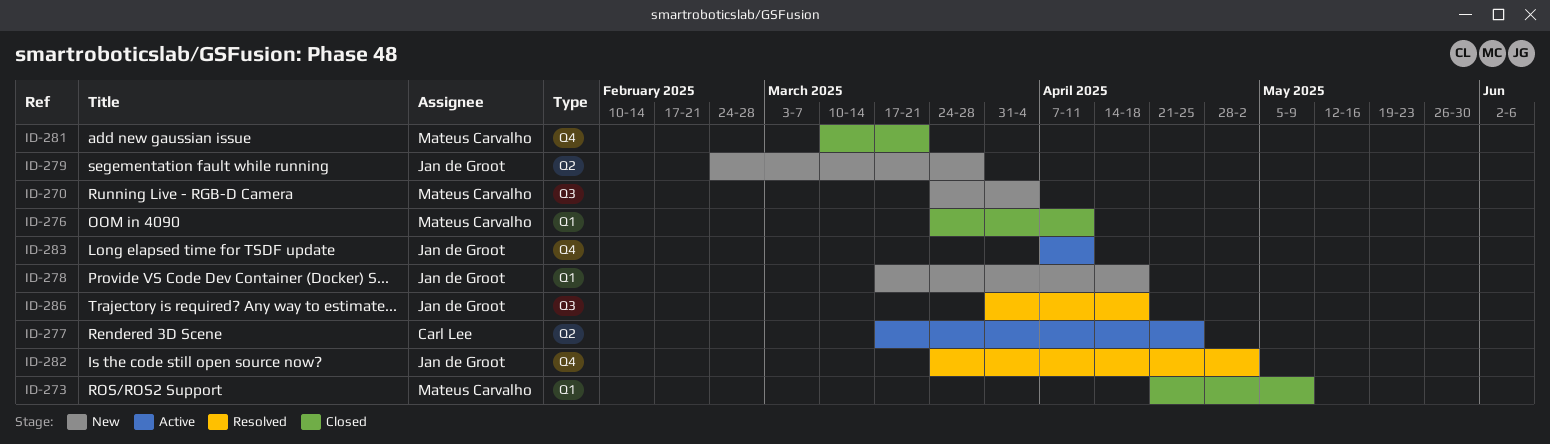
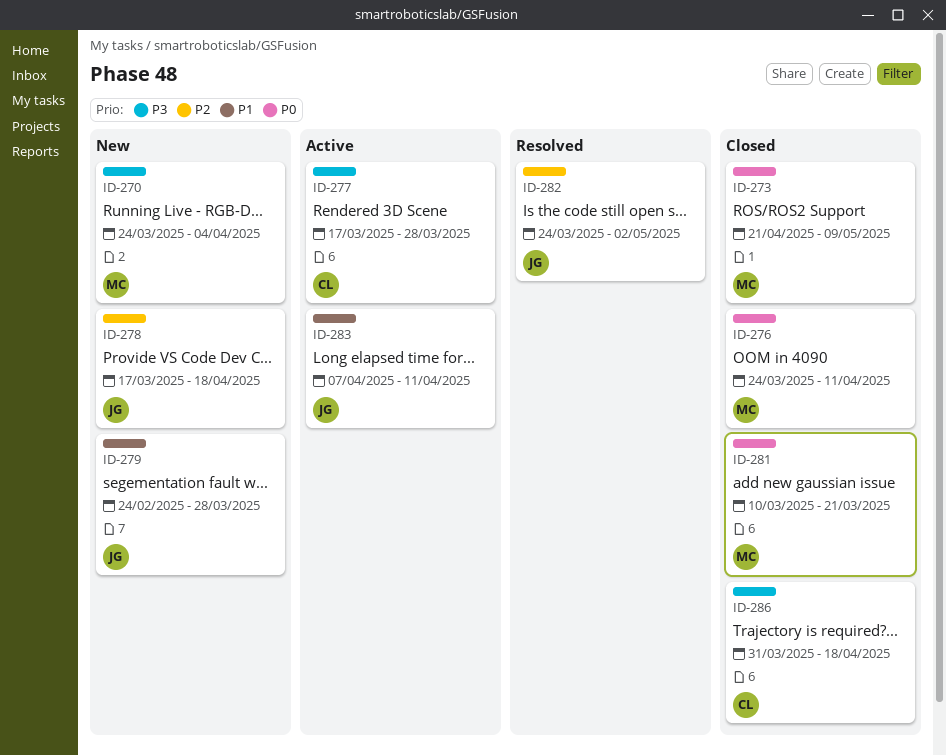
ID-277, due: Apr 25 -> Mar 28
ID-286, status: Resolved -> Closed
ID-286, owner: Jan de Groot -> Carl Lee

